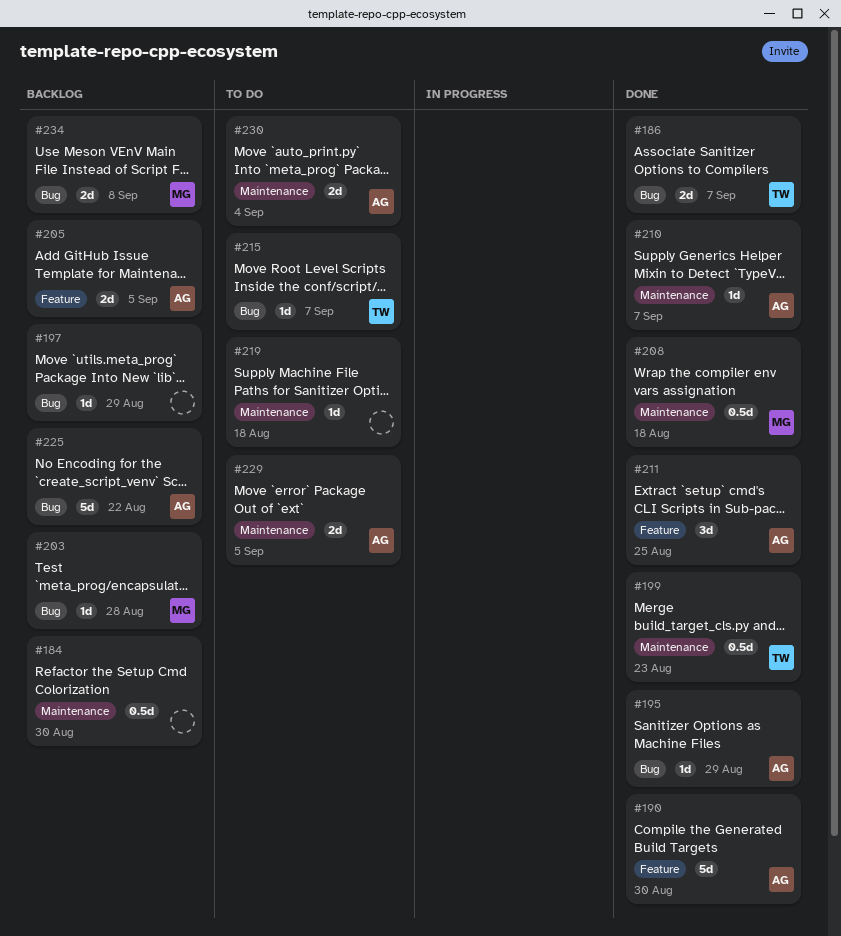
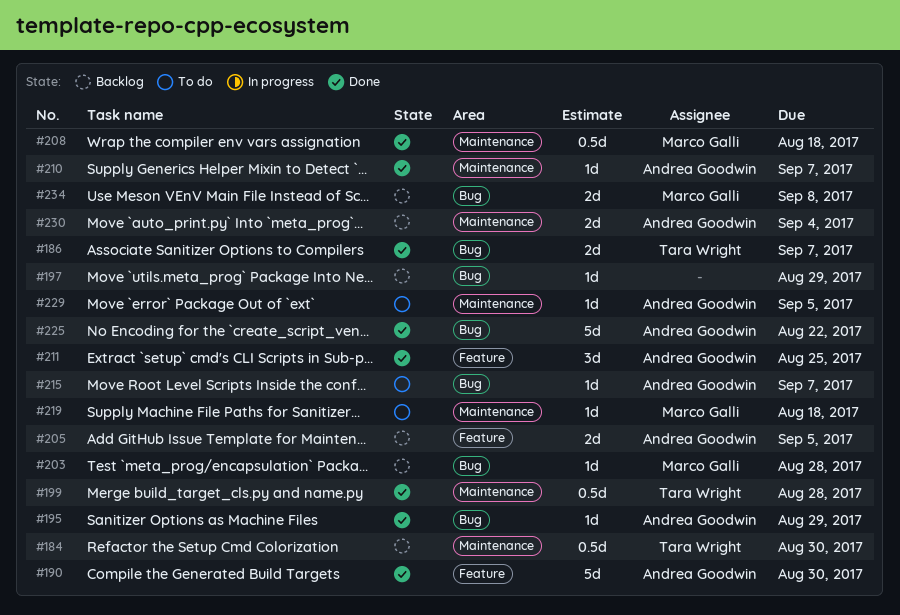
#184, owner: none -> Tara Wright
#199, due: Aug 23 -> Aug 28
#215, owner: Tara Wright -> Andrea Goodwin
#219, owner: none -> Marco Galli
#225, status: Backlog -> Done
#229, estimate: 2d -> 1d
#230, status: To do -> Backlog

